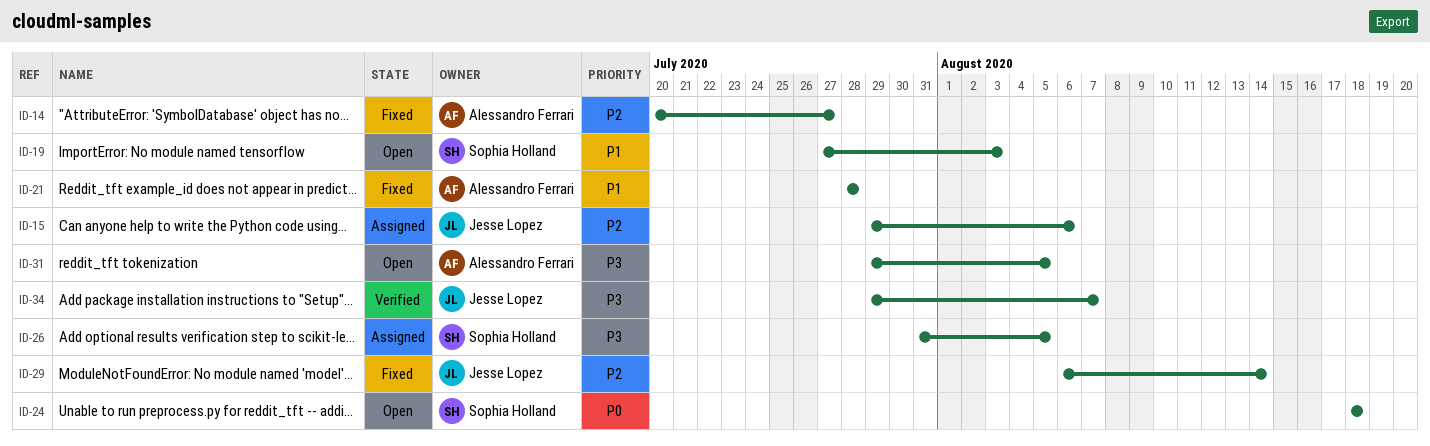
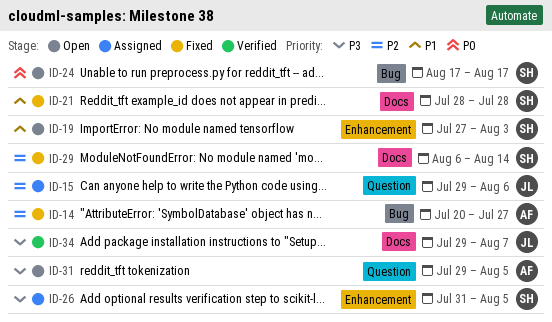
ID-21, owner: Alessandro Ferrari -> Sophia Holland
ID-24, start: Aug 18 -> Aug 17
ID-24, due: Aug 18 -> Aug 17
ID-29, owner: Jesse Lopez -> Sophia Holland

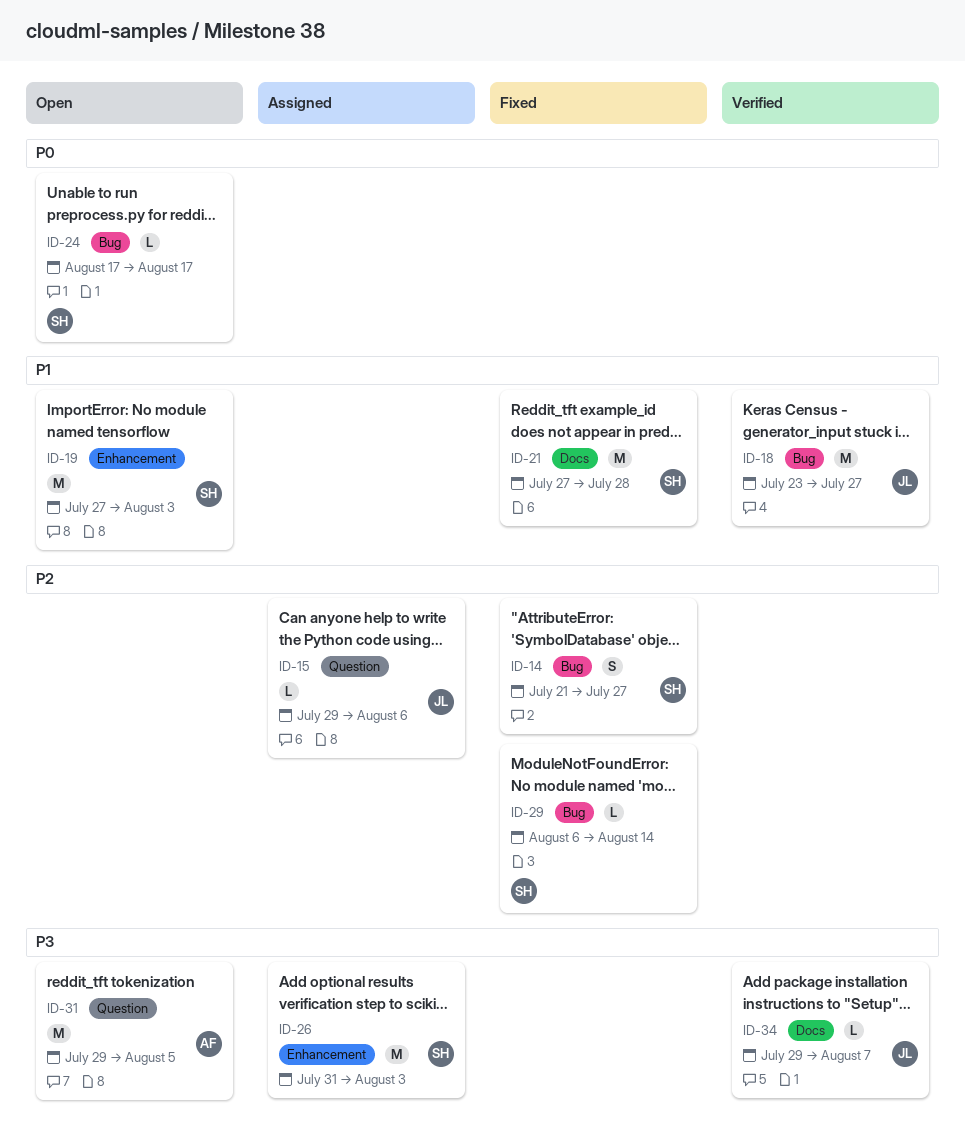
ID-14, owner: AF -> SH
ID-14, start: Jul 20 -> Jul 21
ID-18: none -> present
ID-21, start: Jul 28 -> Jul 27
ID-26, due: Aug 5 -> Aug 3
ID-29, label: Docs -> Bug

